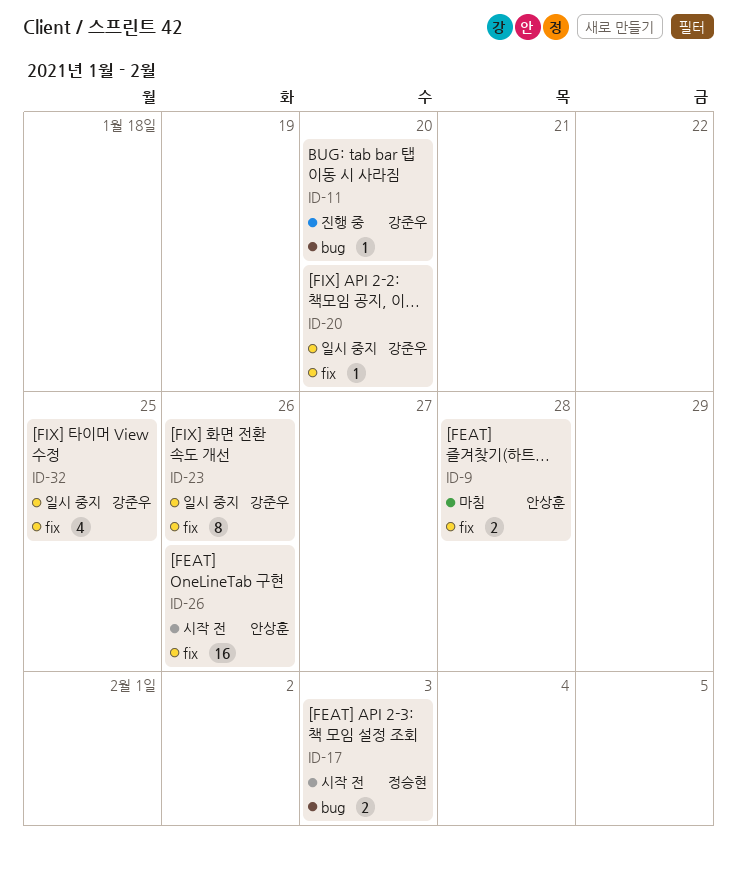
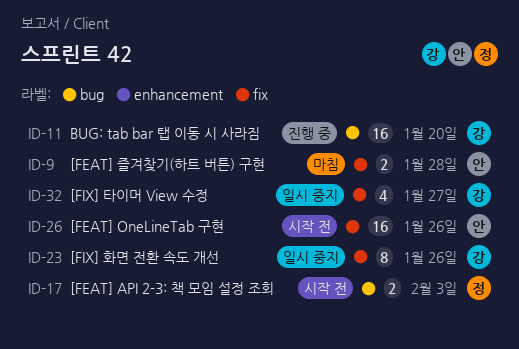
ID-11, estimate: 1 -> 16
ID-20: present -> none
ID-32, due: Jan 25 -> Jan 27

